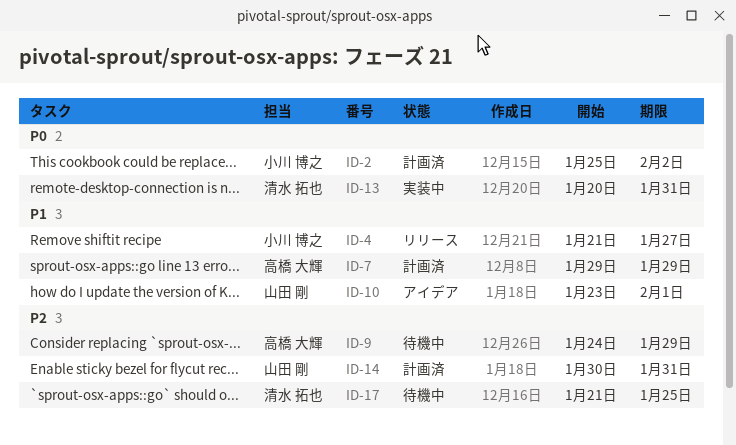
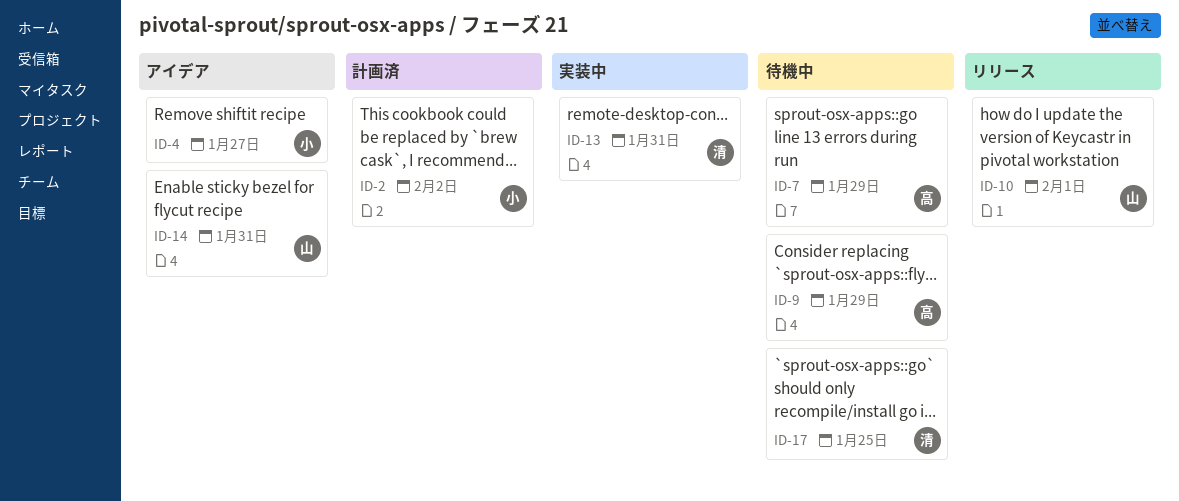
ID-4, status: リリース -> アイデア
ID-7, status: 計画済 -> 待機中
ID-10, status: アイデア -> リリース
ID-14, status: 計画済 -> アイデア

